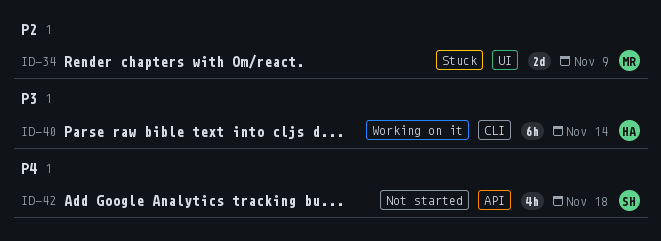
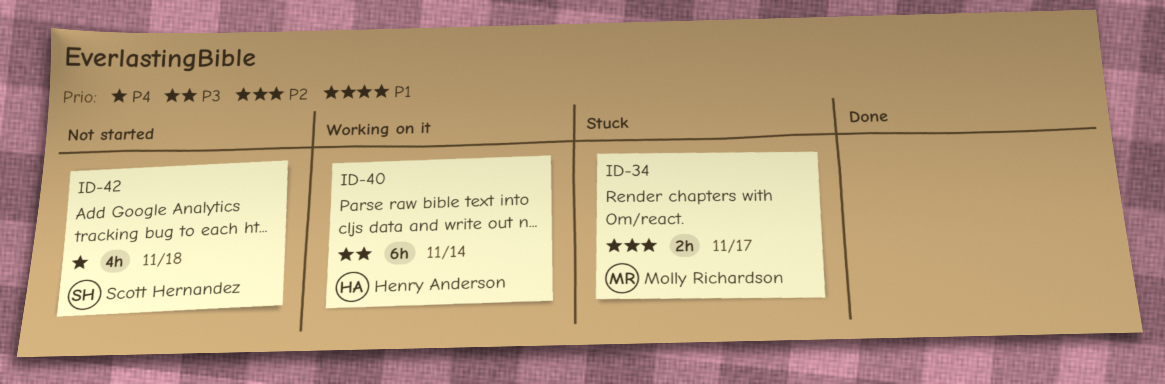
ID-34, estimate: 2d -> 2h
ID-34, due: Nov 9 -> Nov 17

